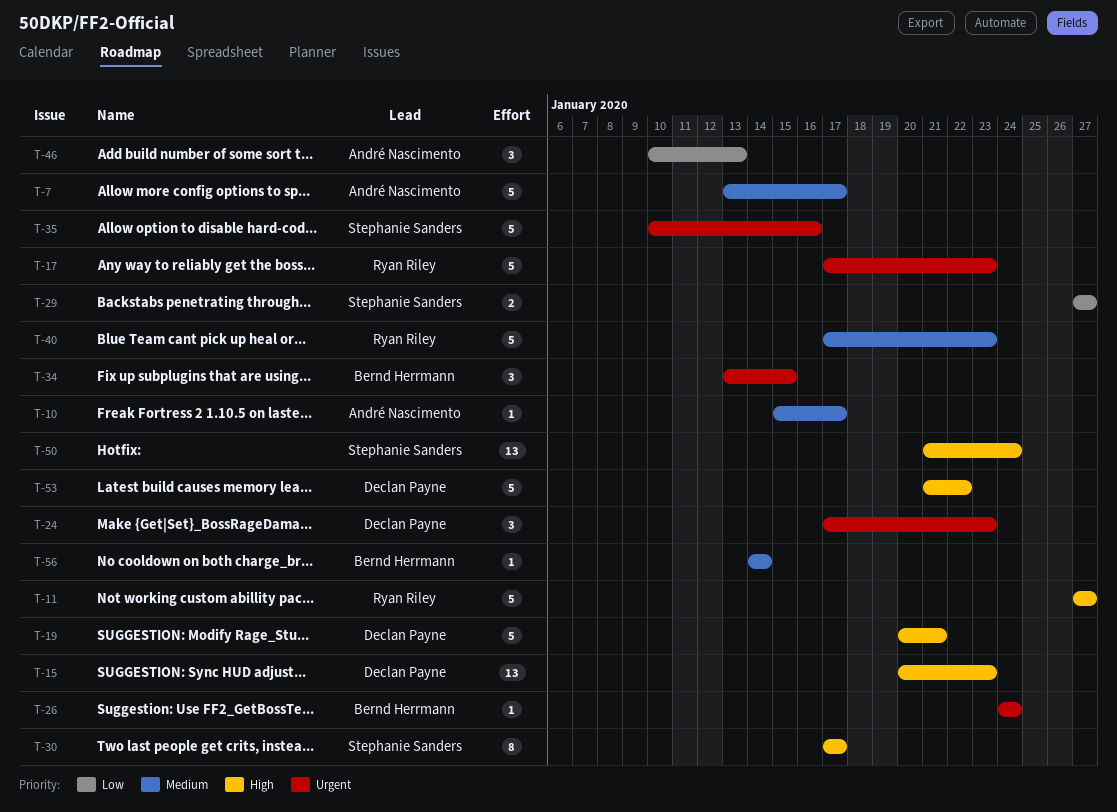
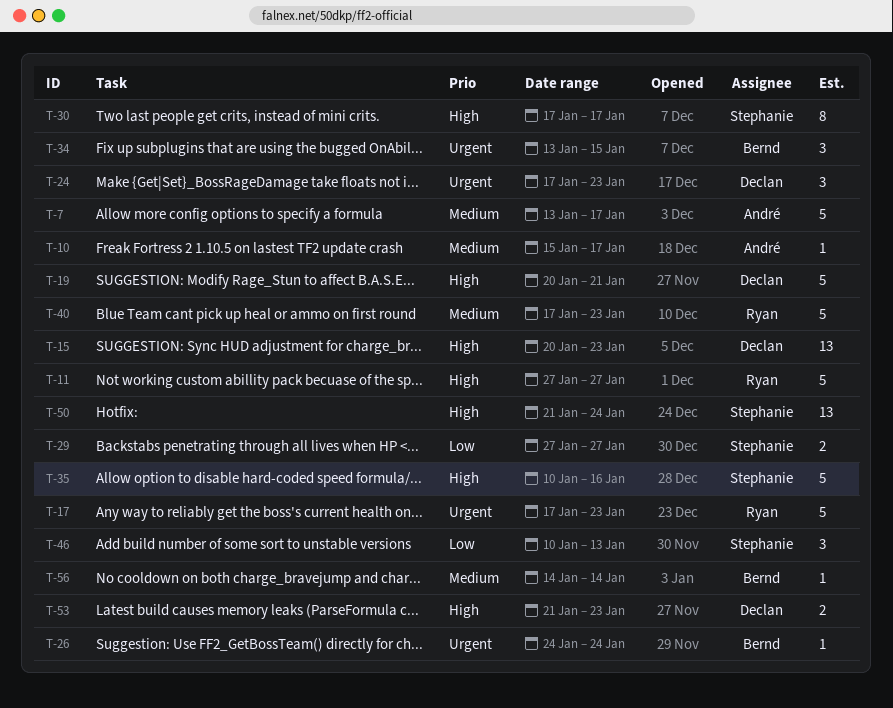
T-35, priority: Urgent -> High
T-46, owner: André Nascimento -> Stephanie Sanders
T-53, estimate: 5 -> 2
T-53, due: Jan 22 -> Jan 23

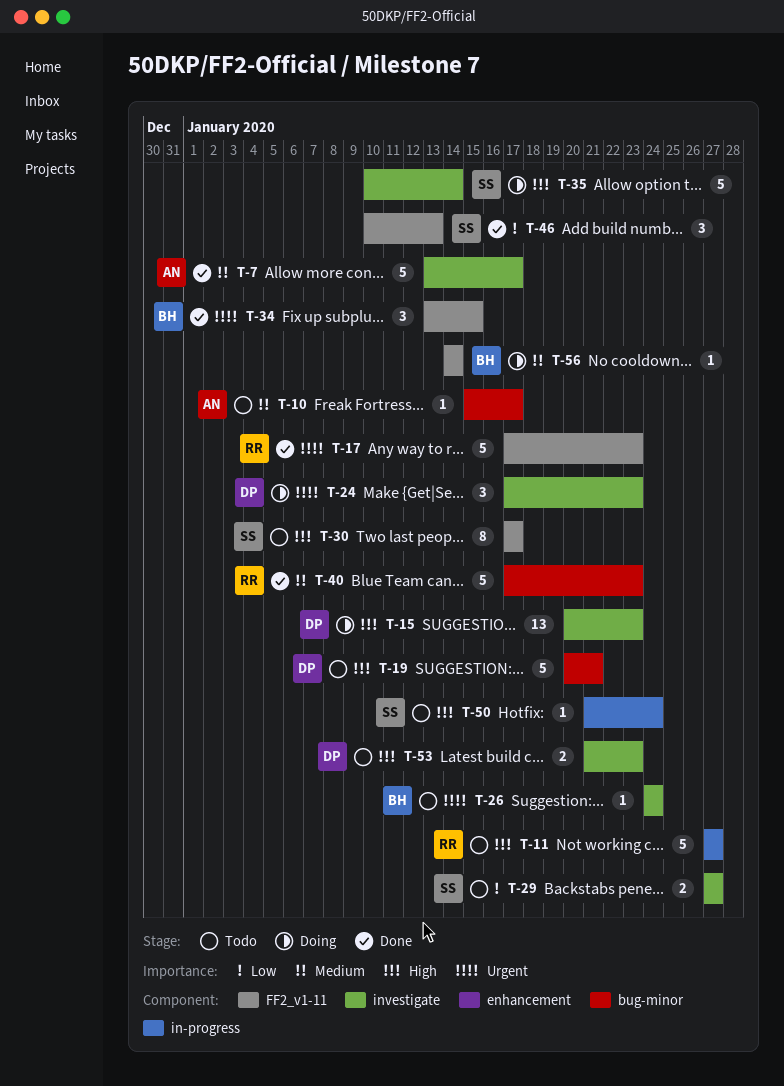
T-35, due: Jan 16 -> Jan 14
T-50, estimate: 13 -> 1

